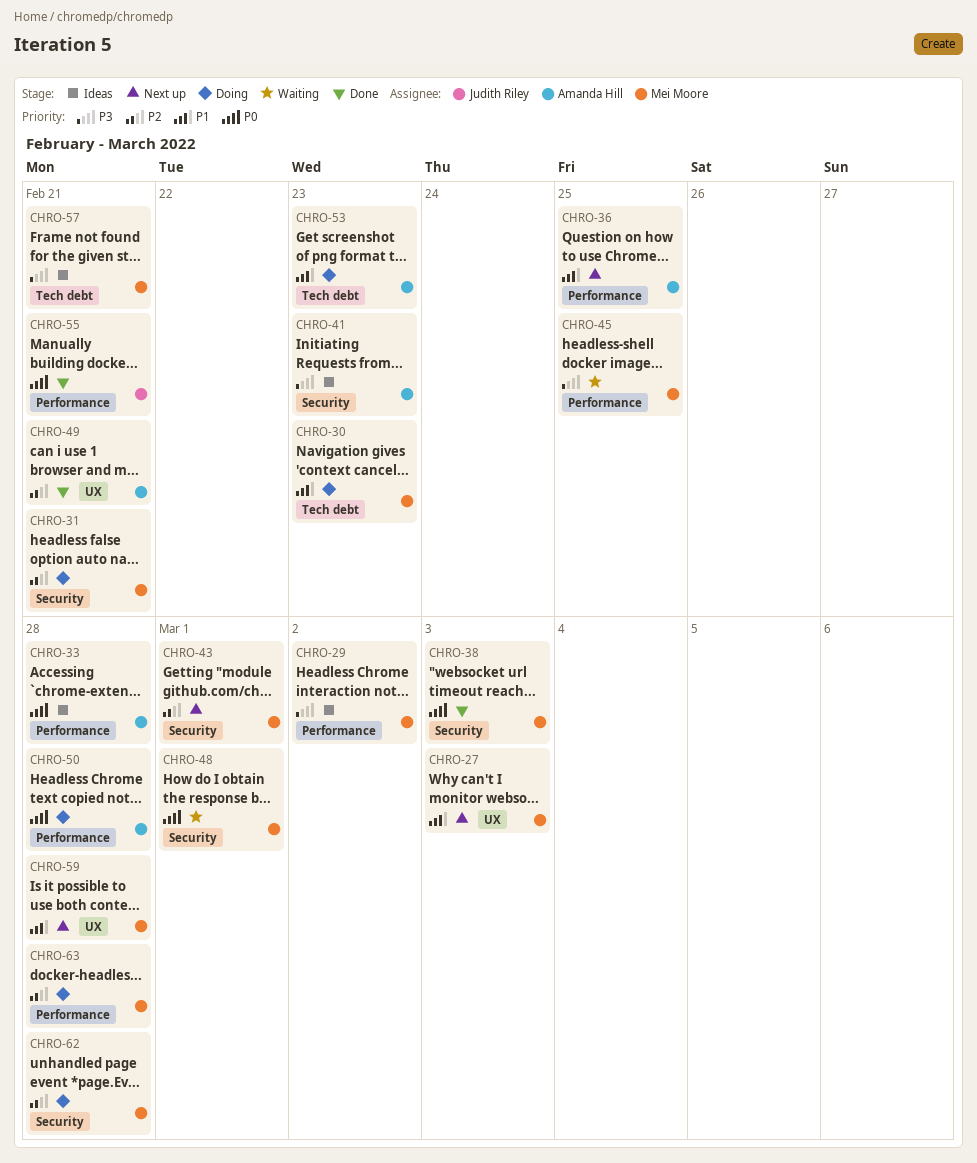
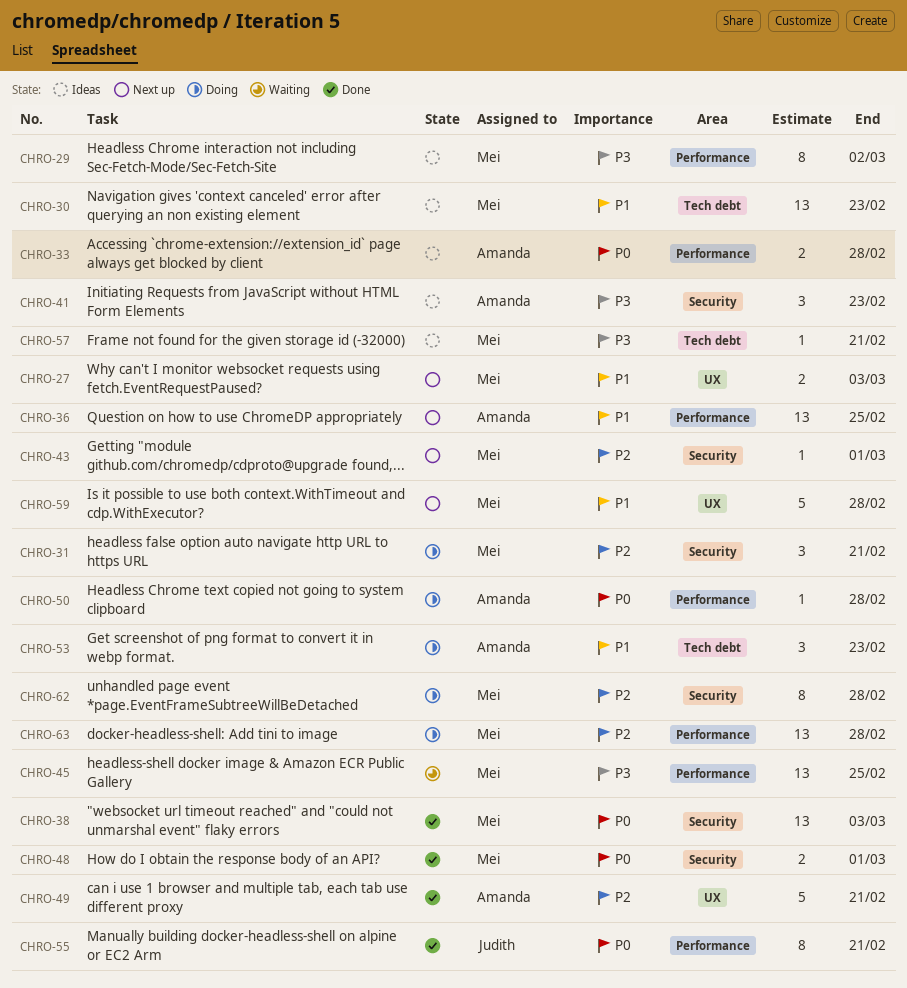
CHRO-30, status: Doing -> Ideas
CHRO-48, status: Waiting -> Done

